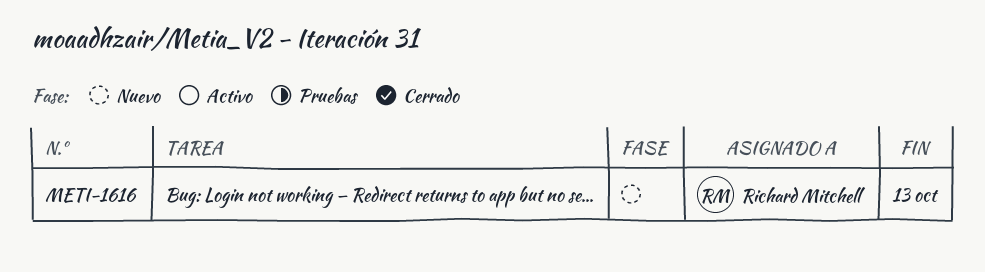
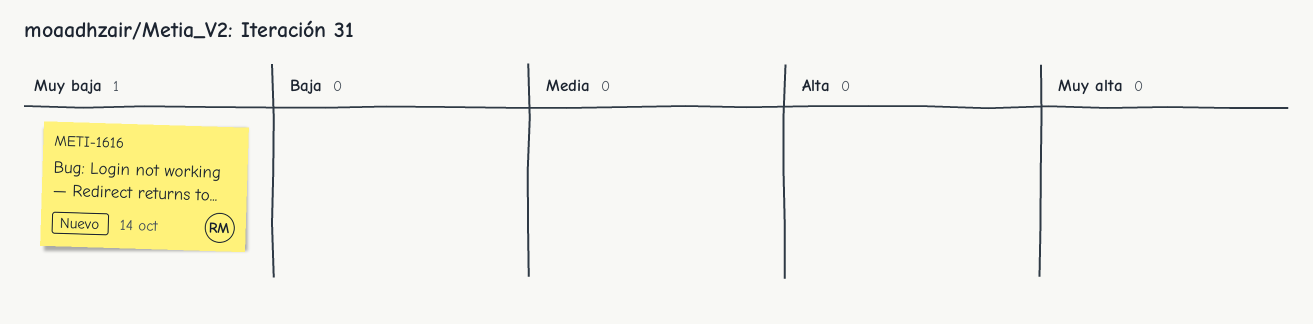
METI-1616, due: Oct 13 -> Oct 14

